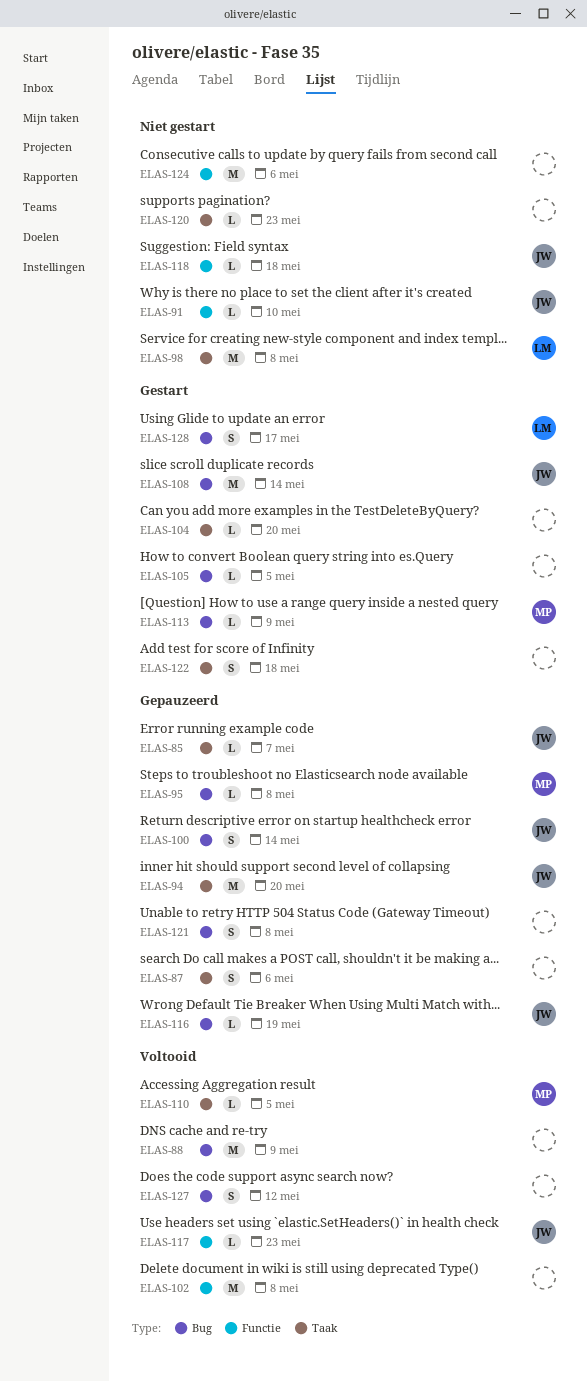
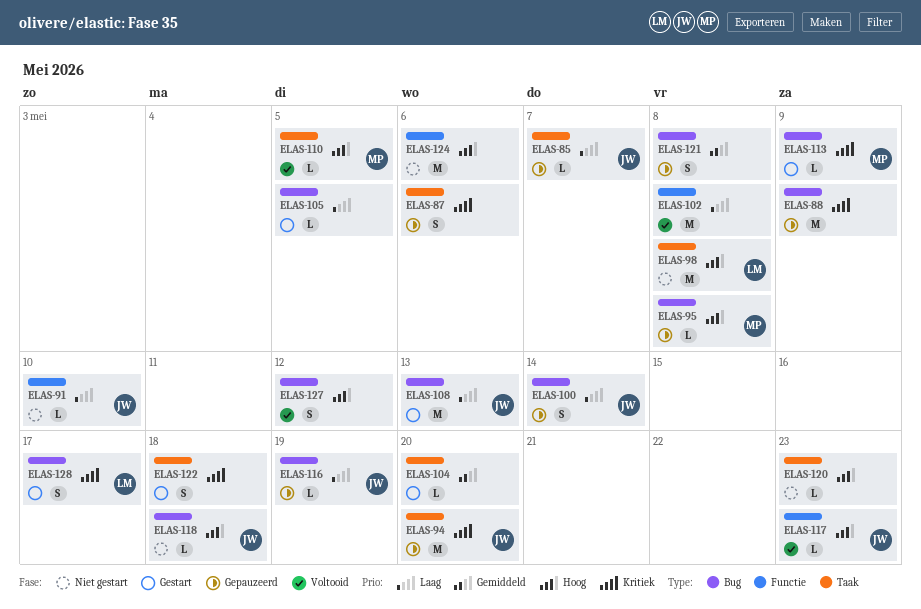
ELAS-88, status: Voltooid -> Gepauzeerd
ELAS-108, due: May 14 -> May 13
ELAS-118, label: Functie -> Bug

